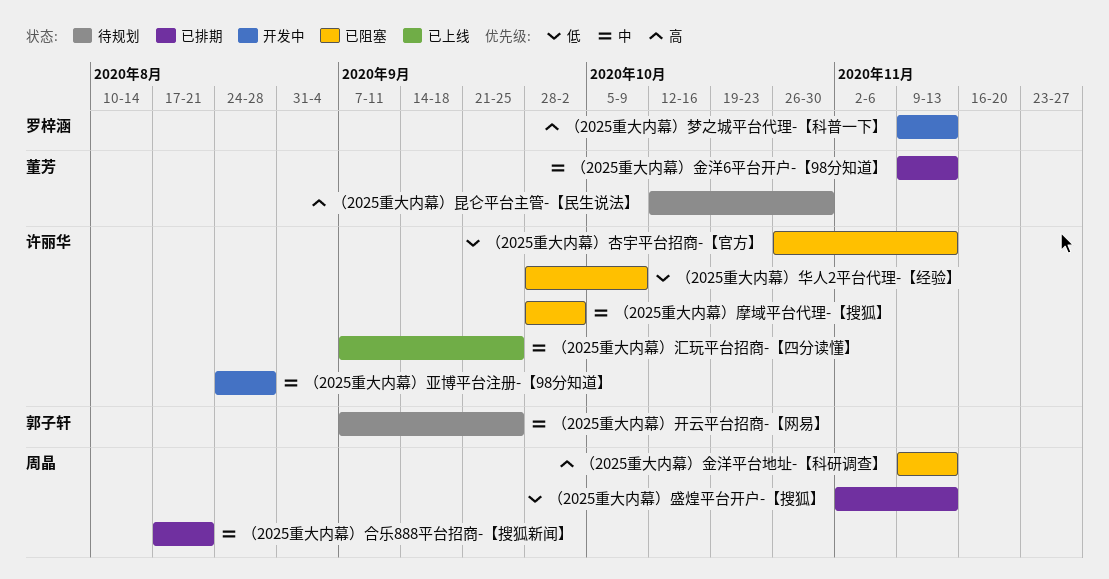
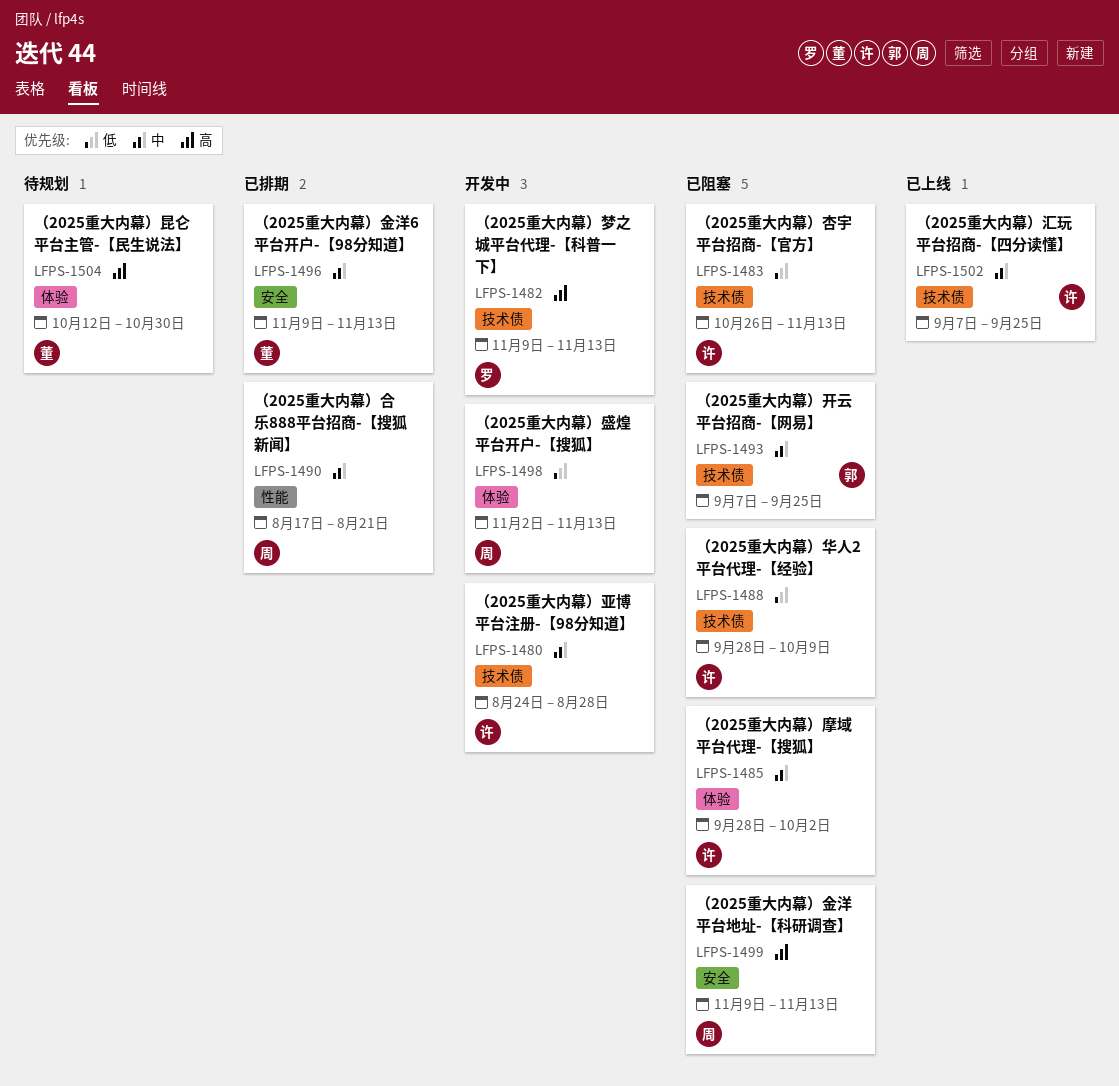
（2025重大内幕）开云平台招商-【网易】, status: 待规划 -> 已阻塞
（2025重大内幕）盛煌平台开户-【搜狐】, status: 已排期 -> 开发中

